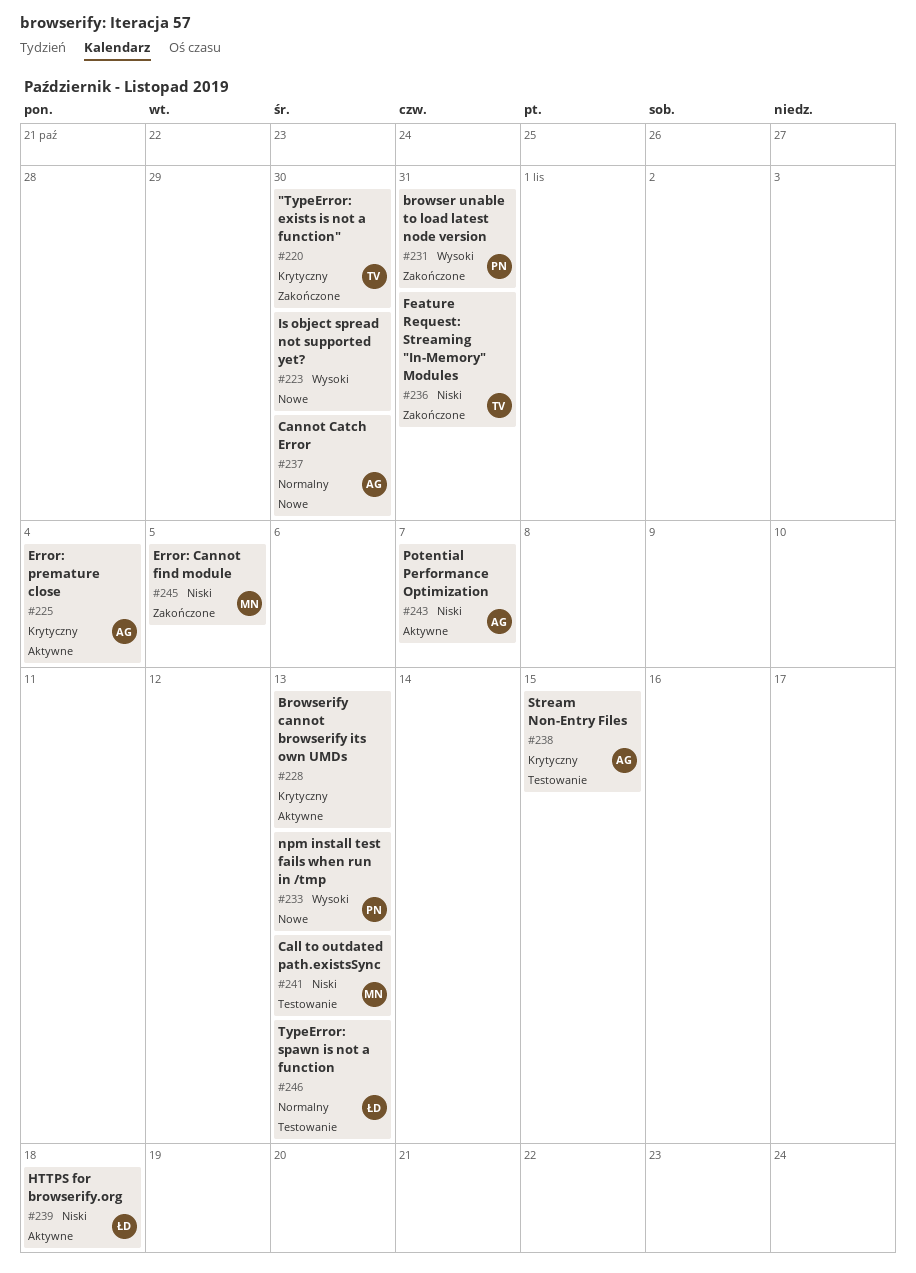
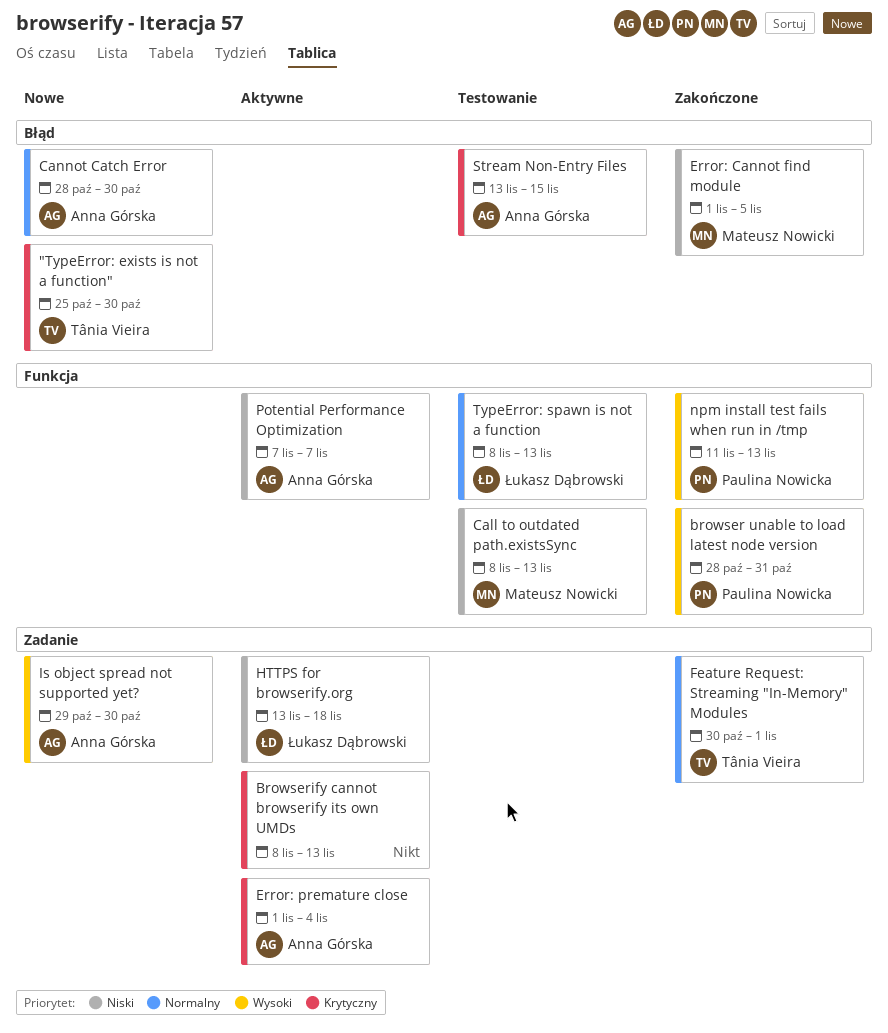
"TypeError: exists is not a function", status: Zakończone -> Nowe
Feature Request: Streaming "In-Memory" Modules, priority: Niski -> Normalny
Feature Request: Streaming "In-Memory" Modules, due: Oct 31 -> Nov 1
Is object spread not supported yet?, owner: none -> Anna Górska
npm install test fails when run in /tmp, status: Nowe -> Zakończone

